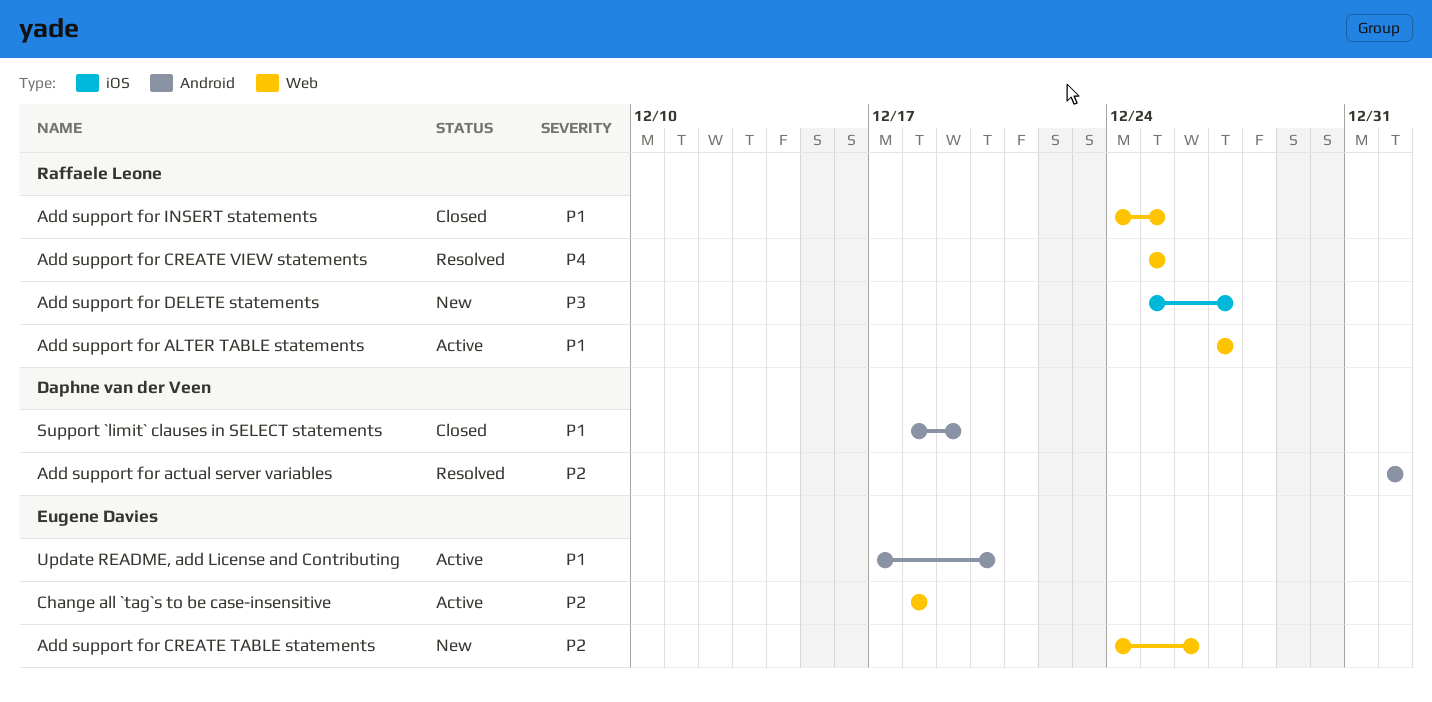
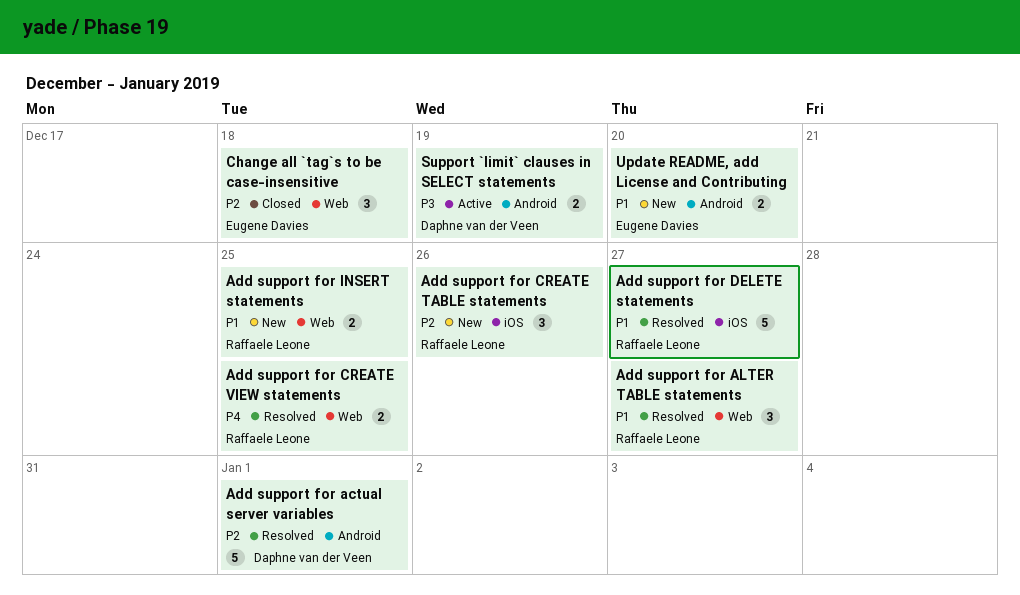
Add support for ALTER TABLE statements, status: Active -> Resolved
Add support for CREATE TABLE statements, owner: Eugene Davies -> Raffaele Leone
Add support for CREATE TABLE statements, label: Web -> iOS
Add support for DELETE statements, status: New -> Resolved
Add support for DELETE statements, priority: P3 -> P1
Add support for INSERT statements, status: Closed -> New
Change all `tag`s to be case-insensitive, status: Active -> Closed
Support `limit` clauses in SELECT statements, status: Closed -> Active
Support `limit` clauses in SELECT statements, priority: P1 -> P3
Update README, add License and Contributing, status: Active -> New

